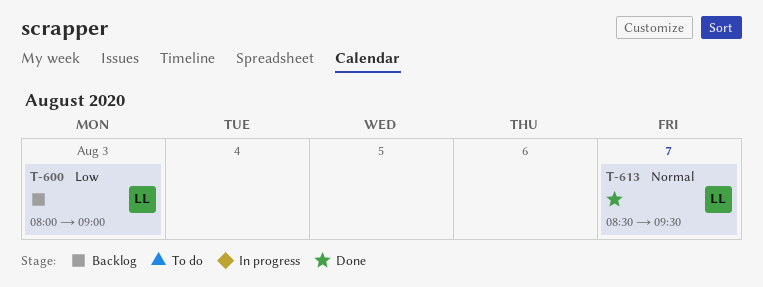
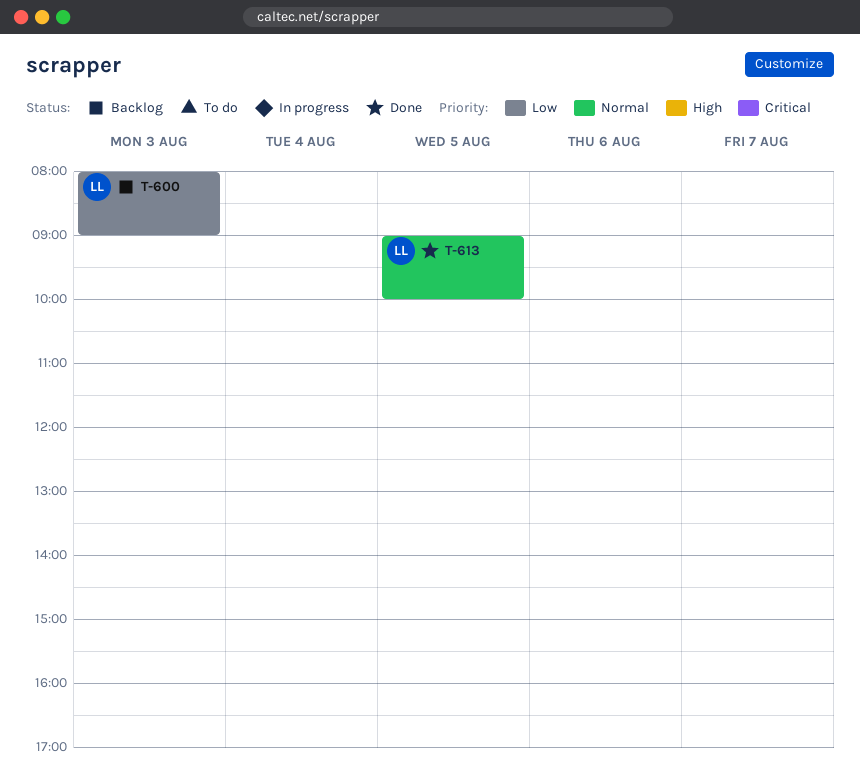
T-613, day: Aug 7 -> Aug 5
T-613, begins: 08:30 -> 09:00
T-613, ends: 09:30 -> 10:00

